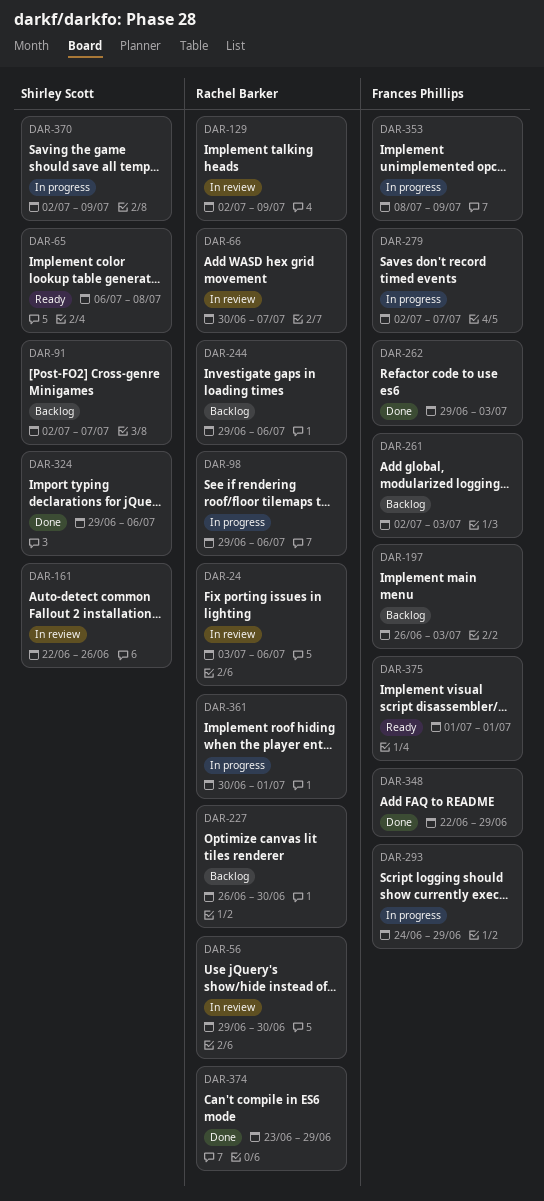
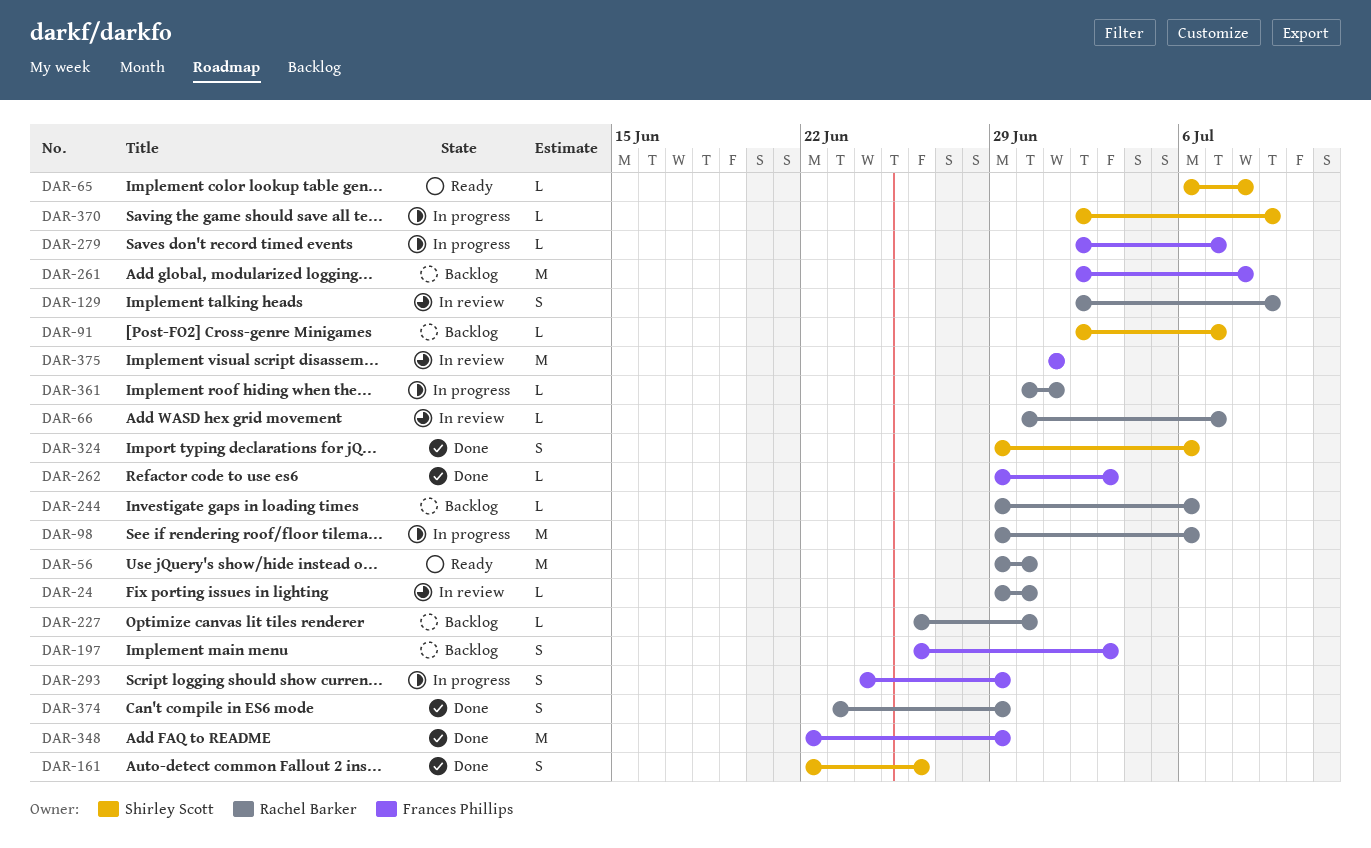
DAR-24, start: Jul 3 -> Jun 29
DAR-24, due: Jul 6 -> Jun 30
DAR-56, status: In review -> Ready
DAR-161, status: In review -> Done
DAR-261, due: Jul 3 -> Jul 8
DAR-353: present -> none
DAR-375, status: Ready -> In review

